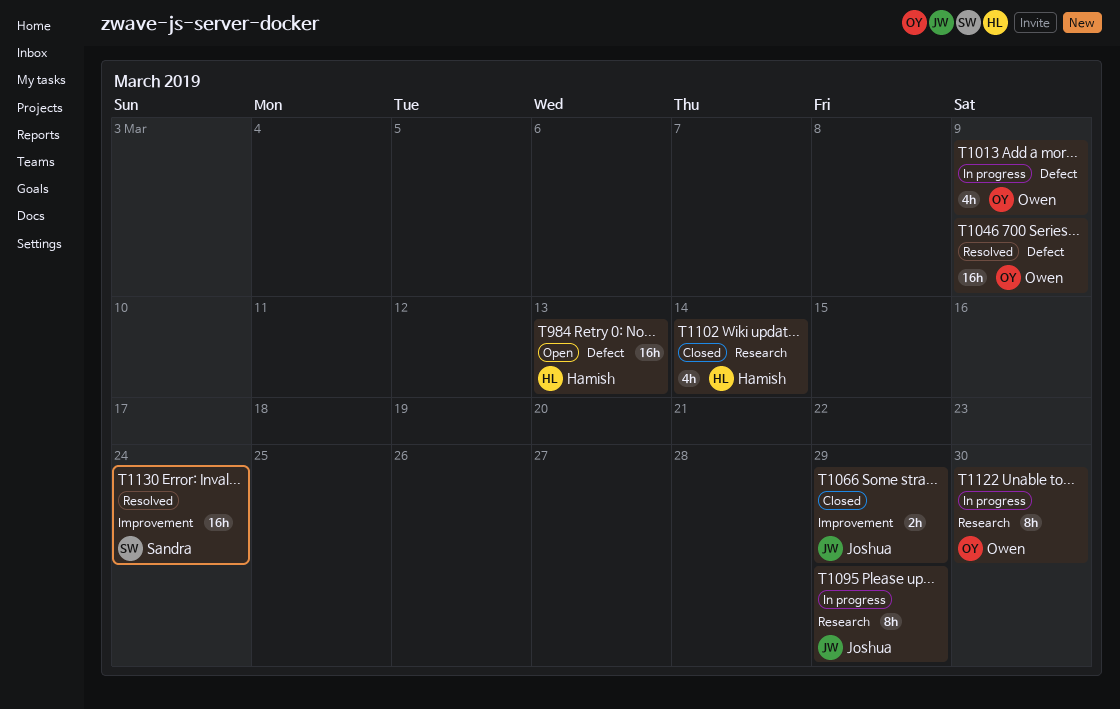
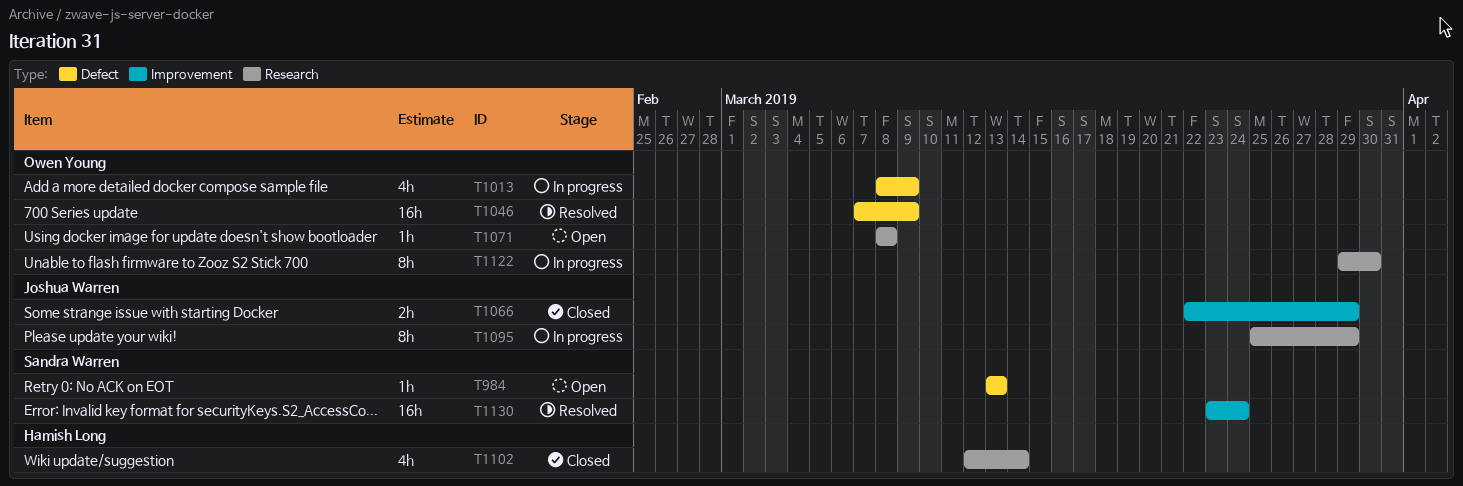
T984, owner: Hamish Long -> Sandra Warren
T984, estimate: 16h -> 1h
T1071: none -> present

